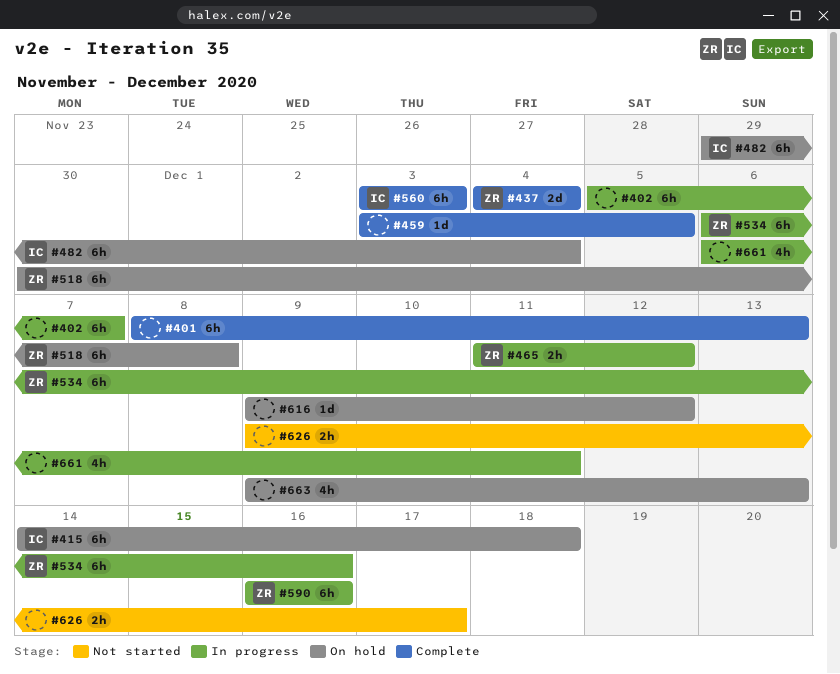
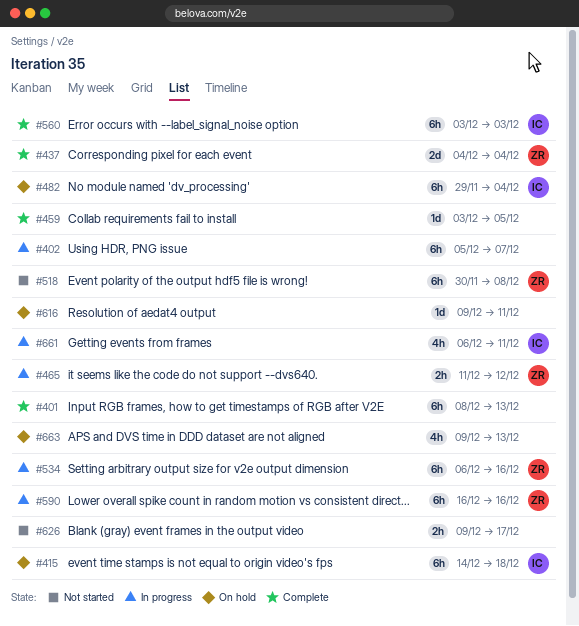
#518, status: On hold -> Not started
#616, due: Dec 12 -> Dec 11
#661, owner: none -> IC

